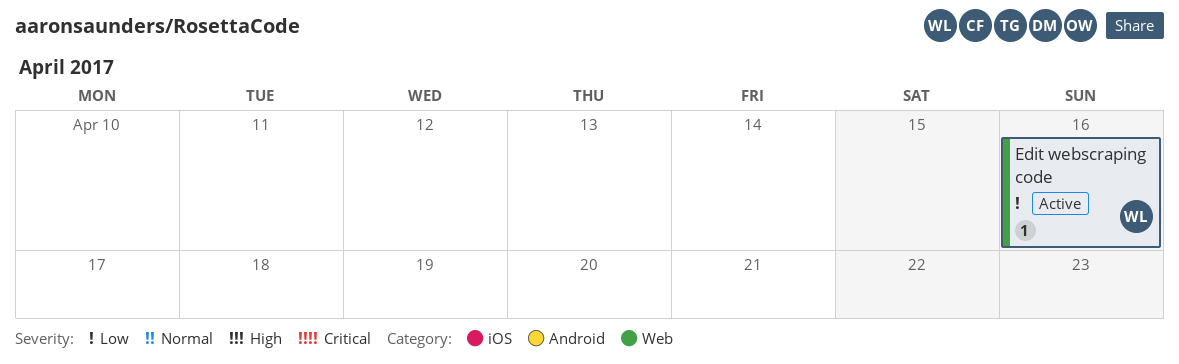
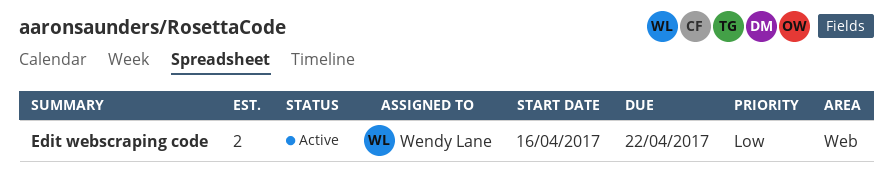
Edit webscraping code, estimate: 1 -> 2
Edit webscraping code, due: Apr 16 -> Apr 22

